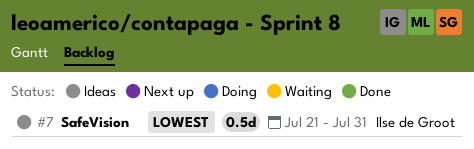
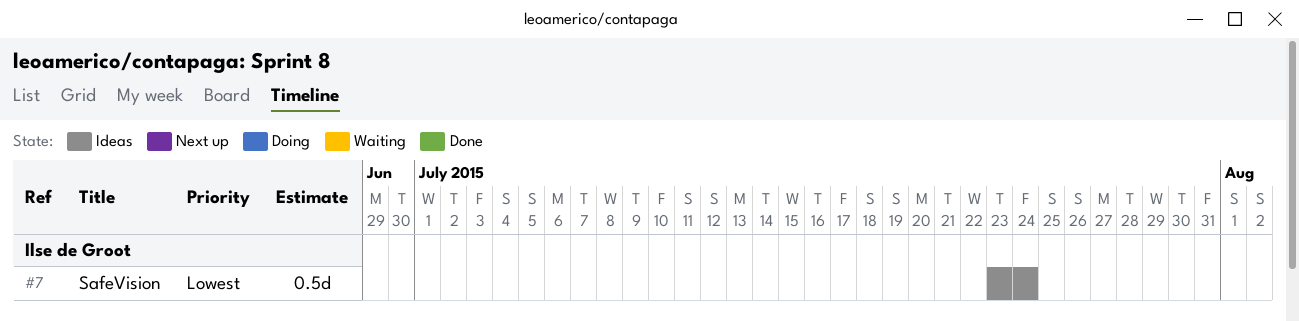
#7, start: Jul 21 -> Jul 23
#7, due: Jul 31 -> Jul 24

